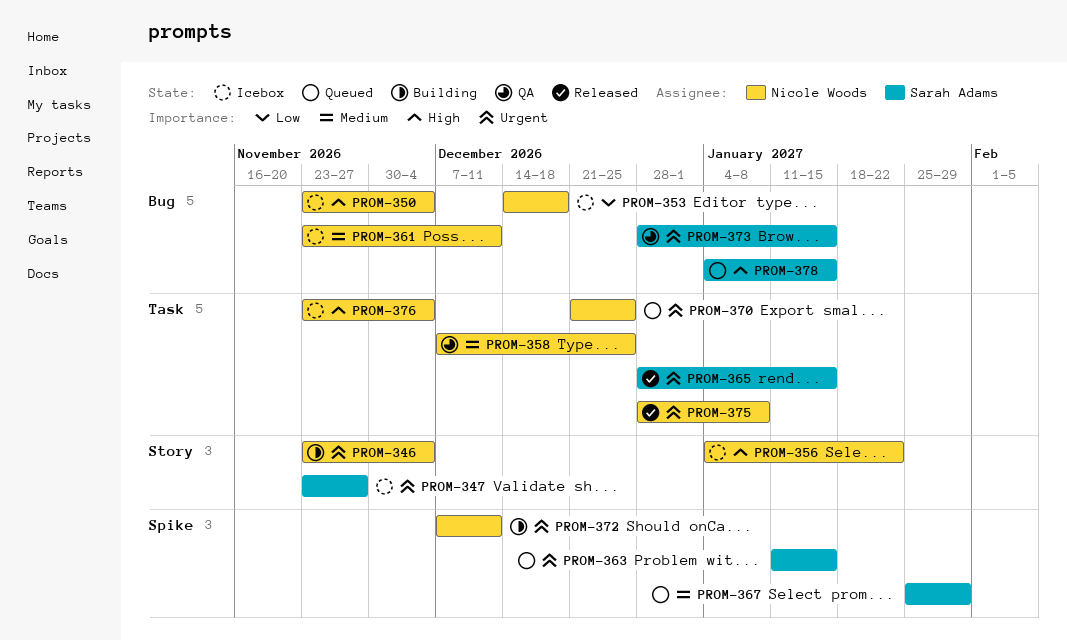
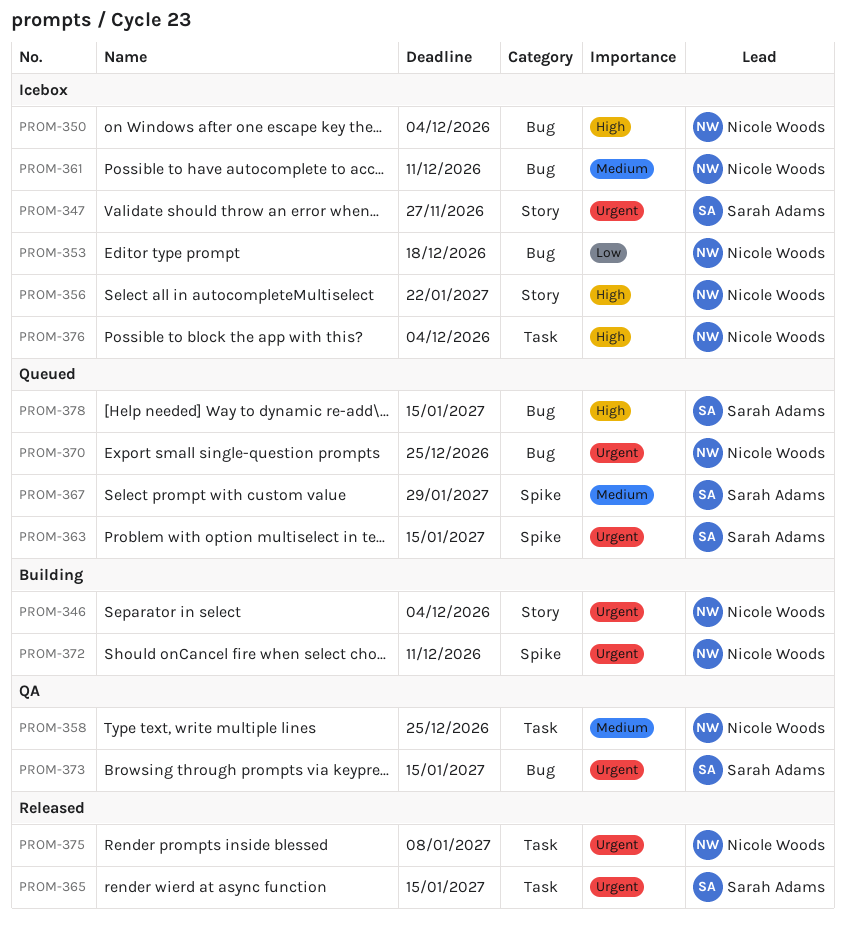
PROM-370, label: Task -> Bug

